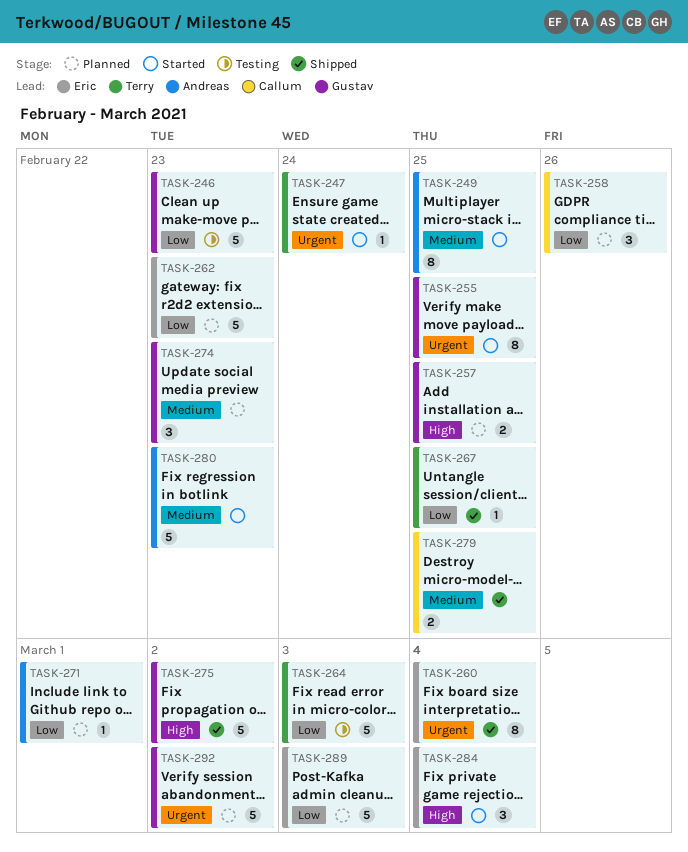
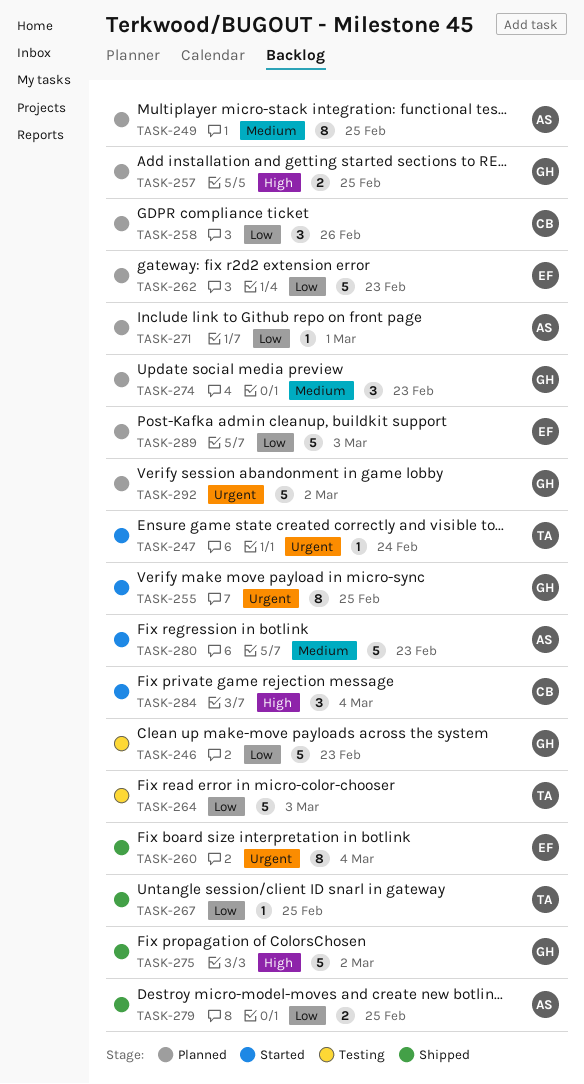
TASK-249, status: Started -> Planned
TASK-279, owner: Callum -> Andreas
TASK-279, priority: Medium -> Low
TASK-284, owner: Eric -> Callum

